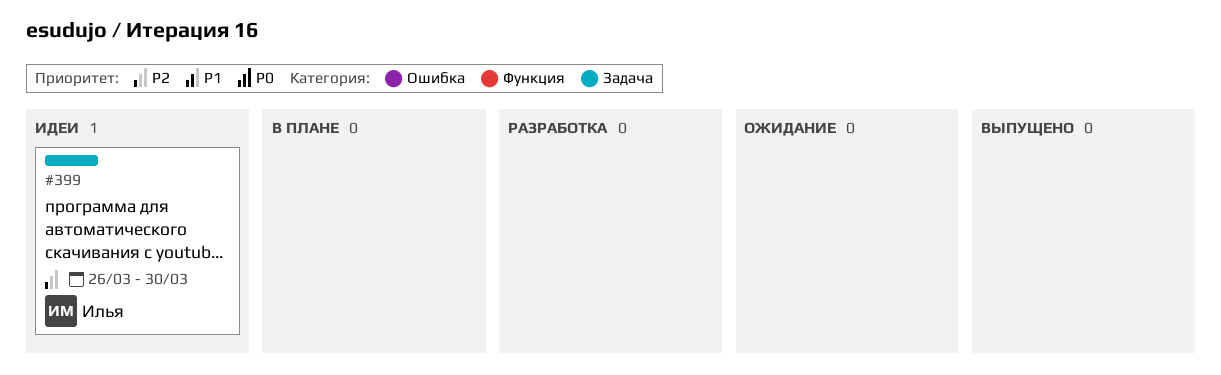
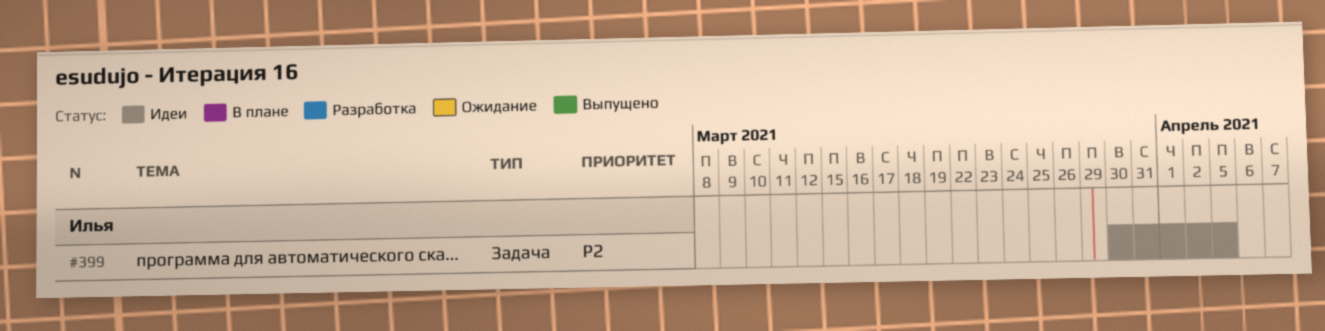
#399, start: Mar 26 -> Mar 30
#399, due: Mar 30 -> Apr 5

